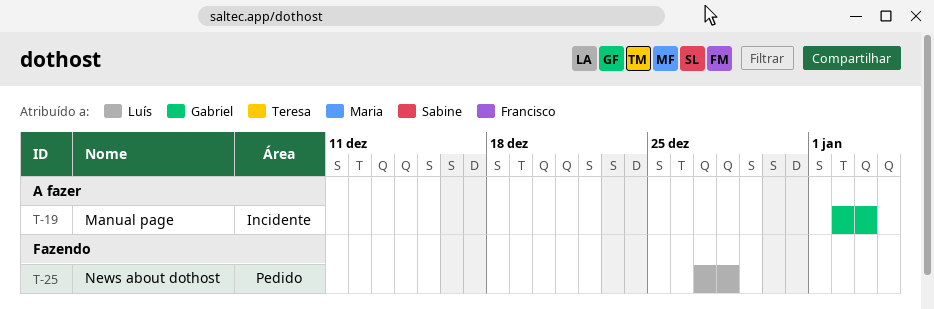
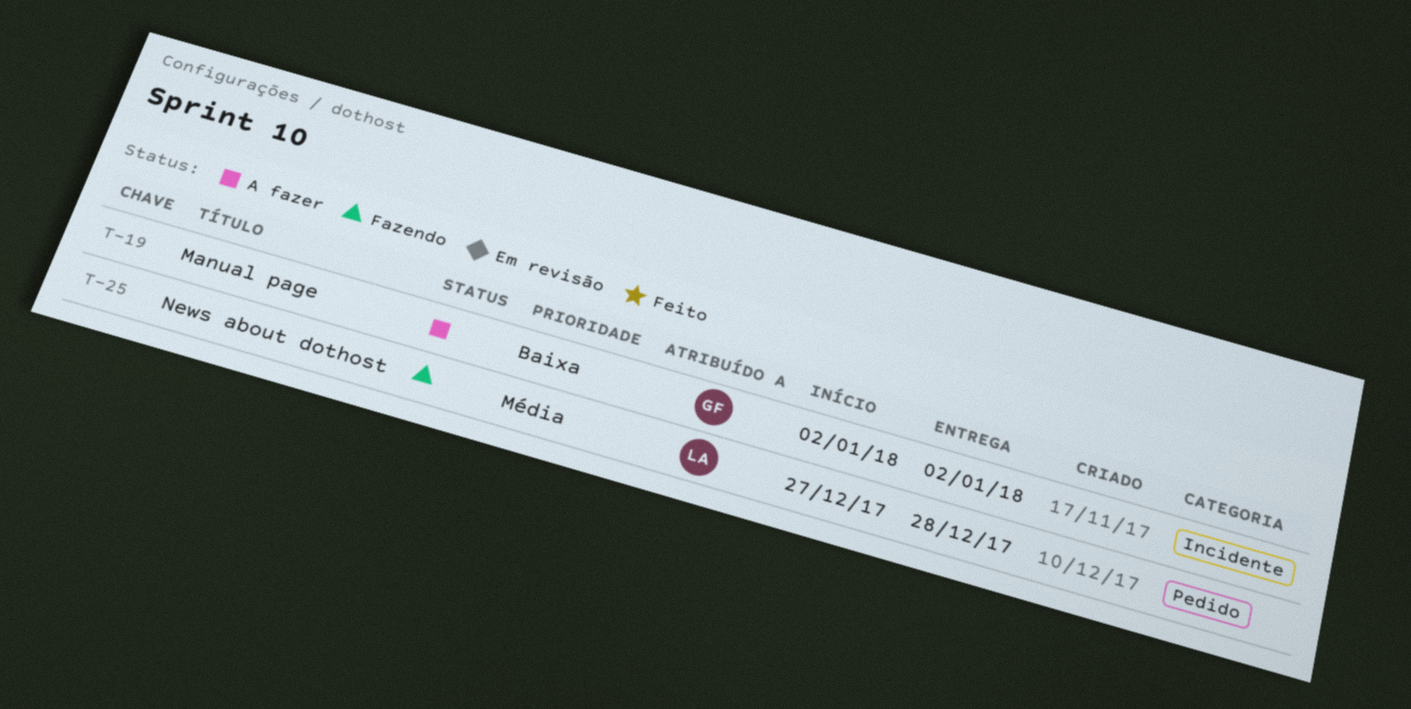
T-19, due: Jan 3 -> Jan 2

